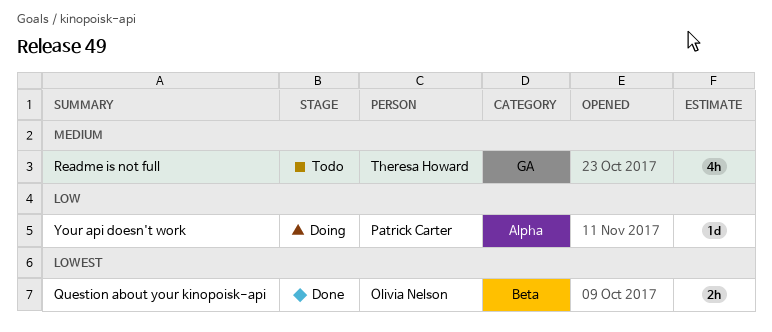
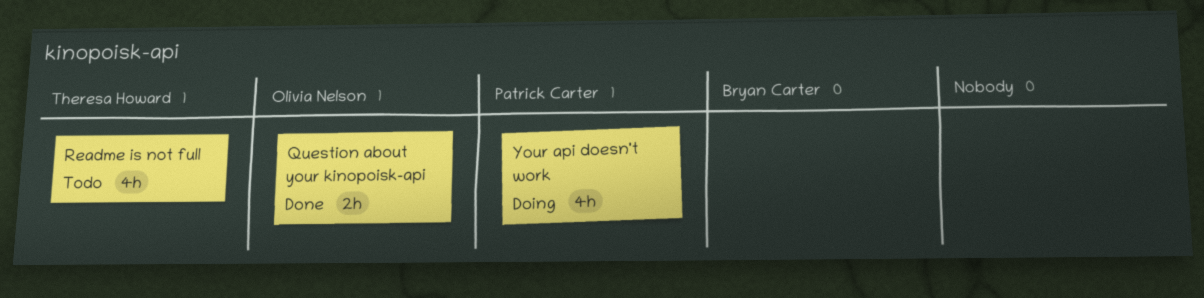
Your api doesn't work, estimate: 1d -> 4h

